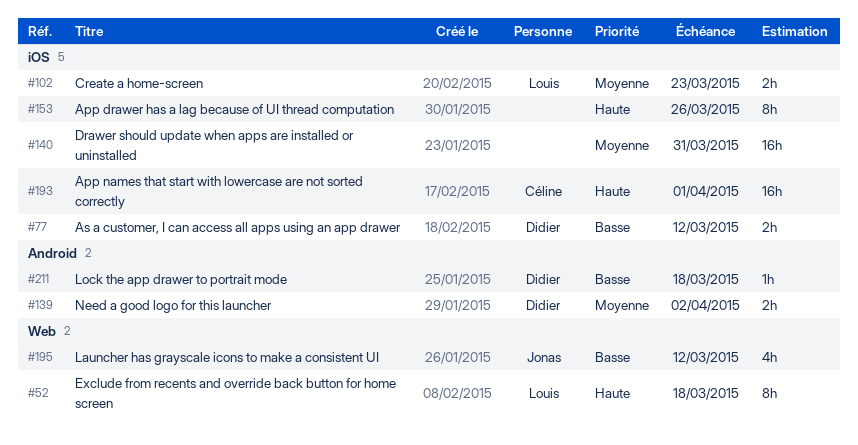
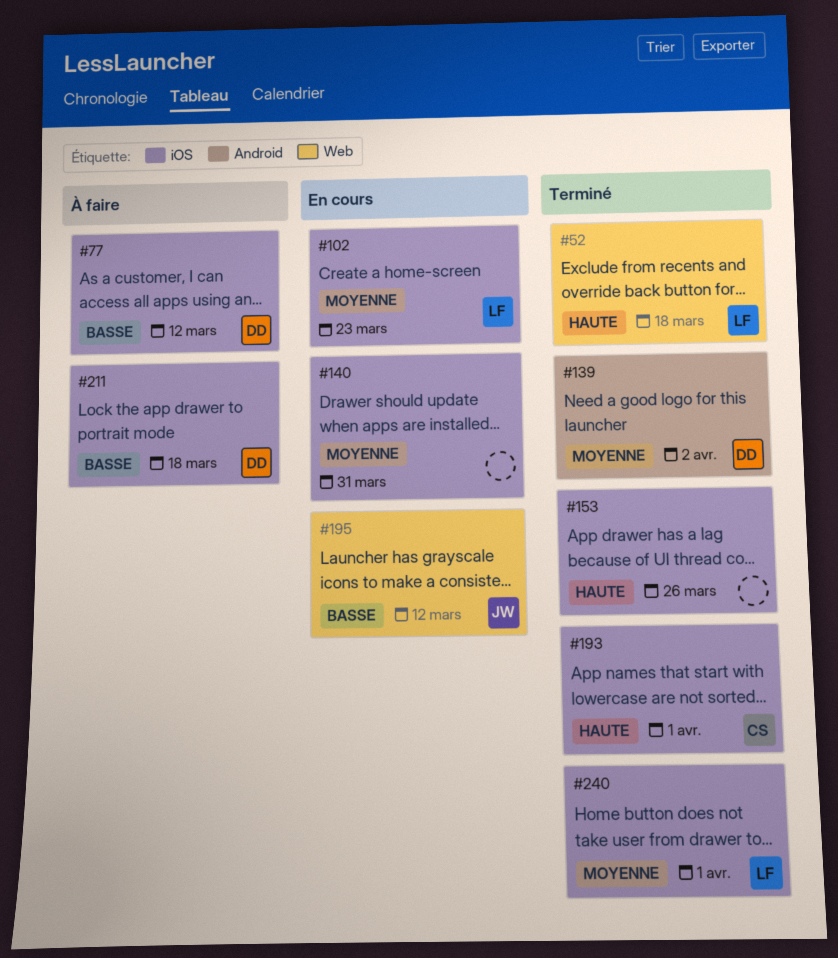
#211, label: Android -> iOS
#240: none -> present

